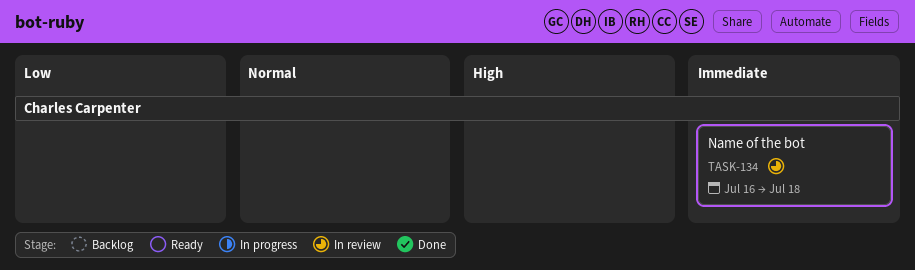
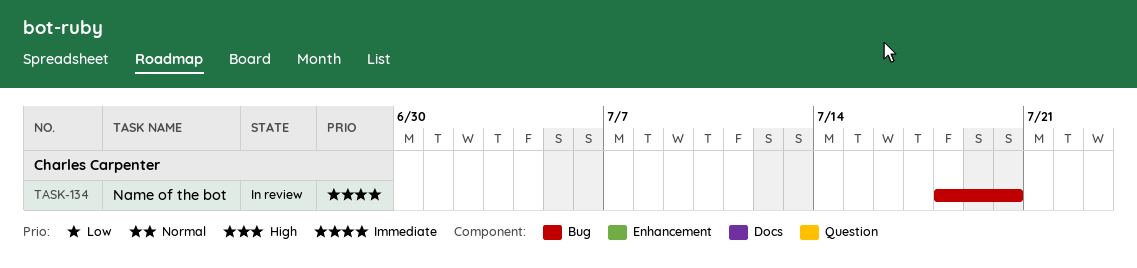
TASK-134, start: Jul 16 -> Jul 18
TASK-134, due: Jul 18 -> Jul 20

